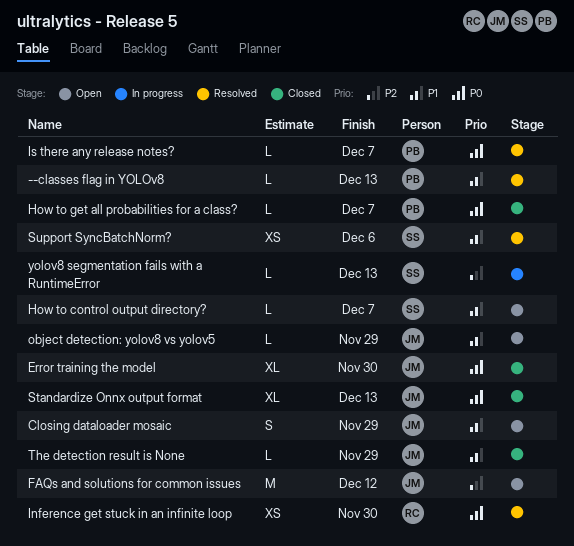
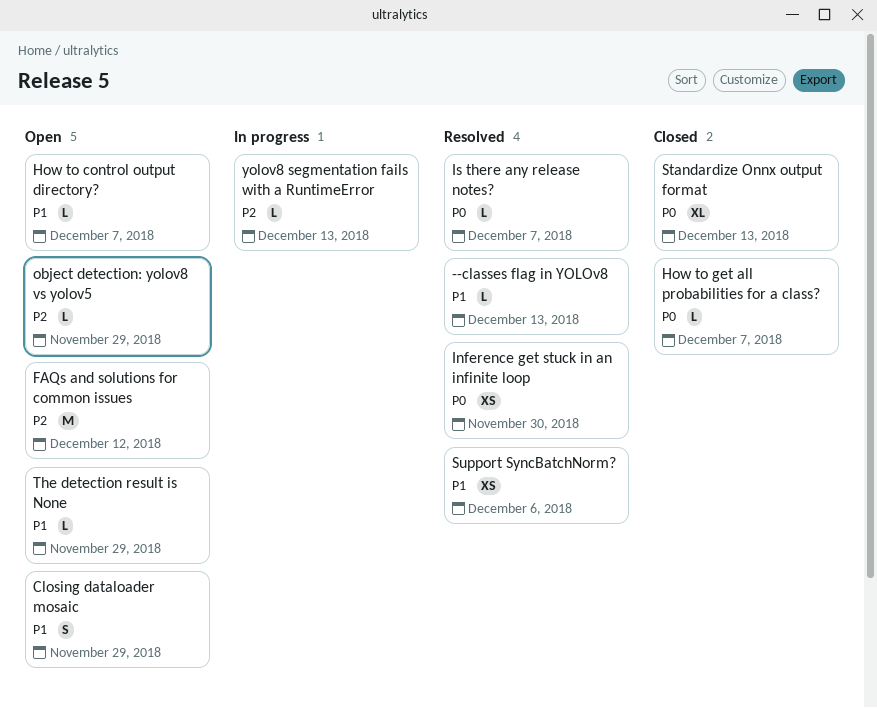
Error training the model: present -> none
object detection: yolov8 vs yolov5, priority: P1 -> P2
The detection result is None, status: Closed -> Open

